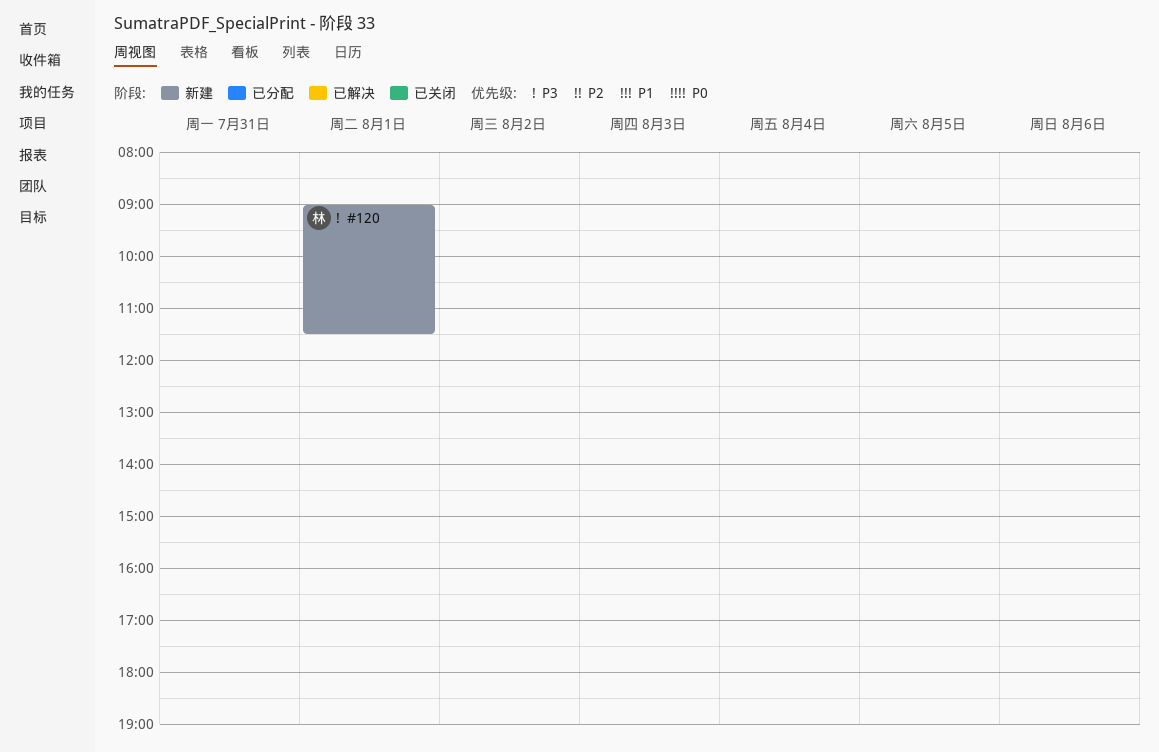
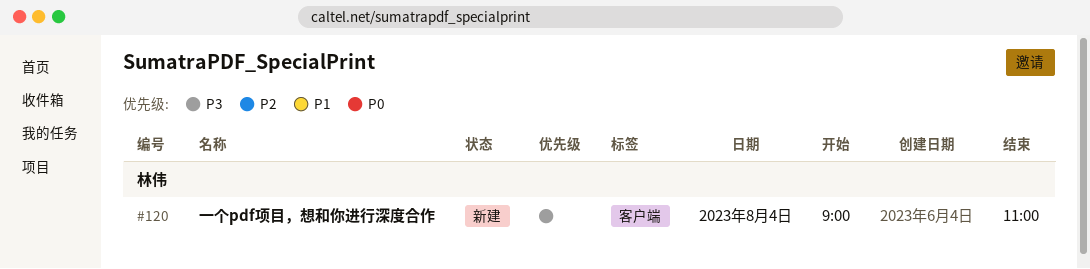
#120, day: Aug 1 -> Aug 4
#120, ends: 11:30 -> 11:00

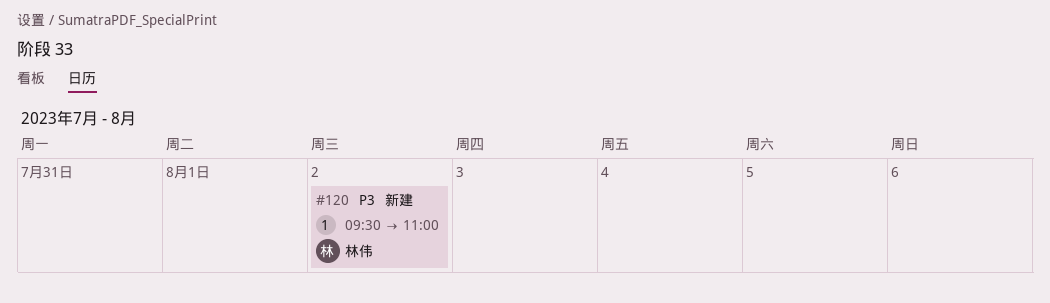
#120, day: Aug 4 -> Aug 2
#120, begins: 09:00 -> 09:30

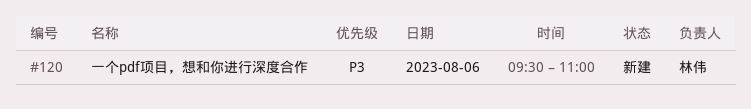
#120, day: Aug 2 -> Aug 6

